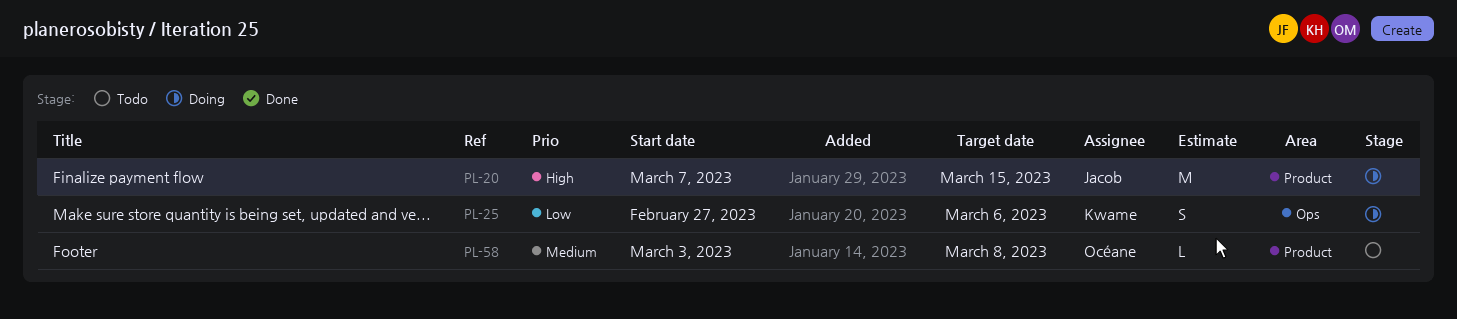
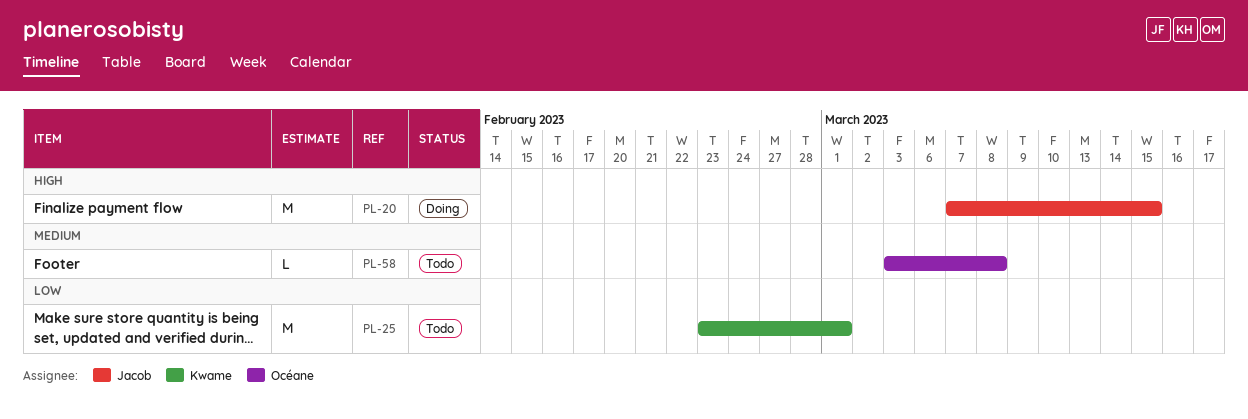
PL-25, status: Doing -> Todo
PL-25, estimate: S -> M
PL-25, start: Feb 27 -> Feb 23
PL-25, due: Mar 6 -> Mar 1

